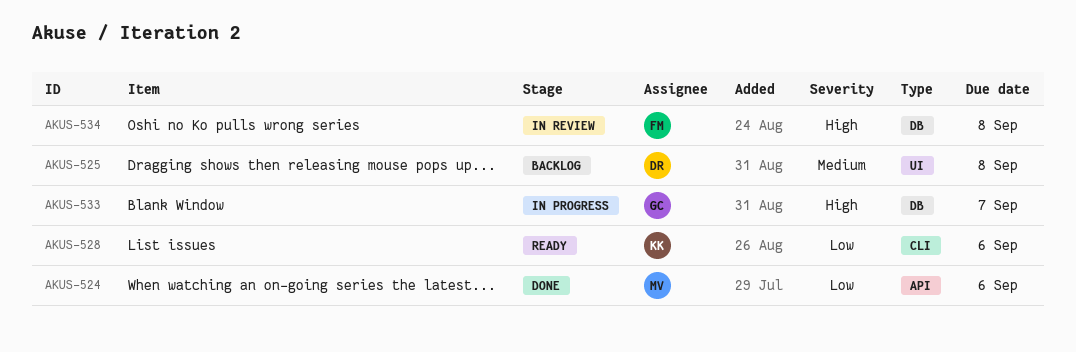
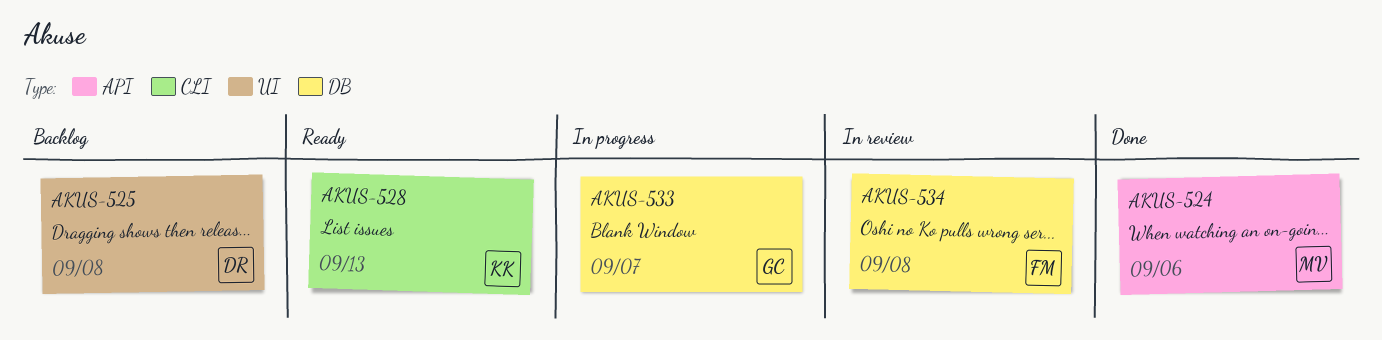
AKUS-528, due: Sep 6 -> Sep 13

